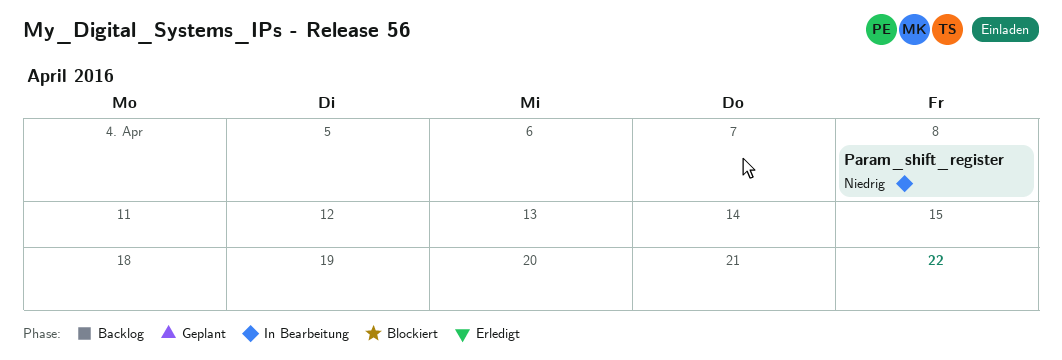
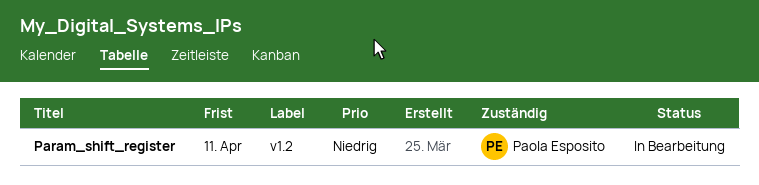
Param_shift_register, due: Apr 8 -> Apr 11

